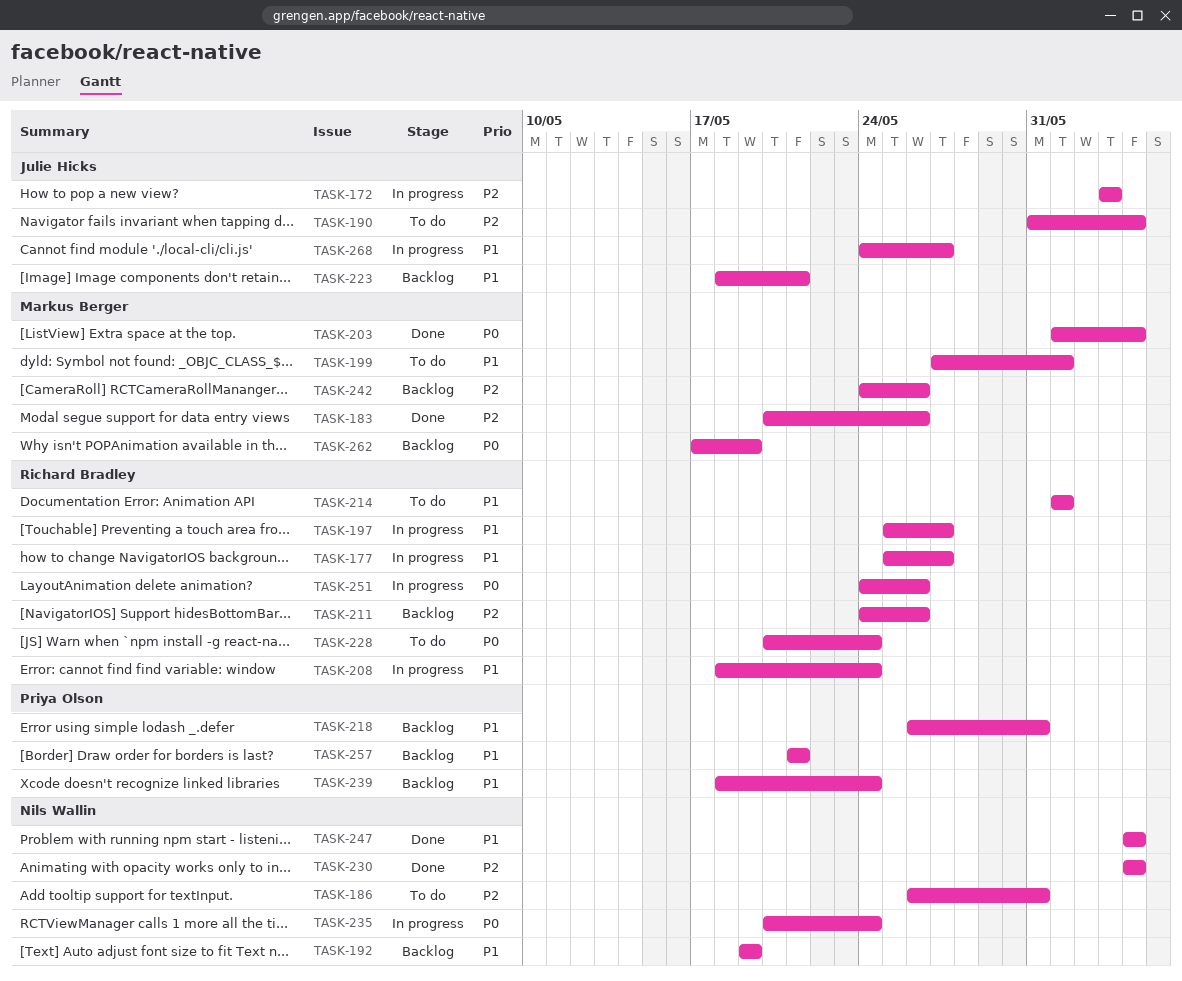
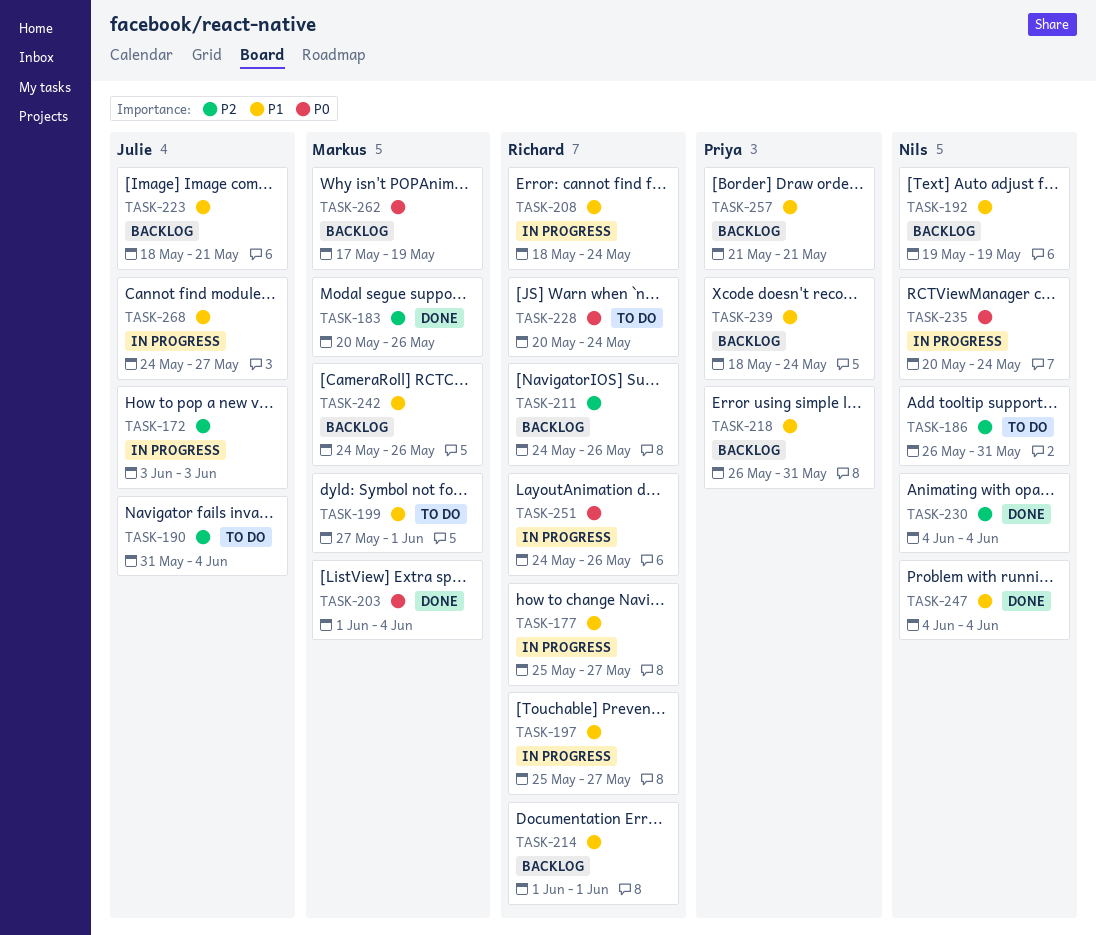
TASK-214, status: To do -> Backlog
TASK-242, priority: P2 -> P1

